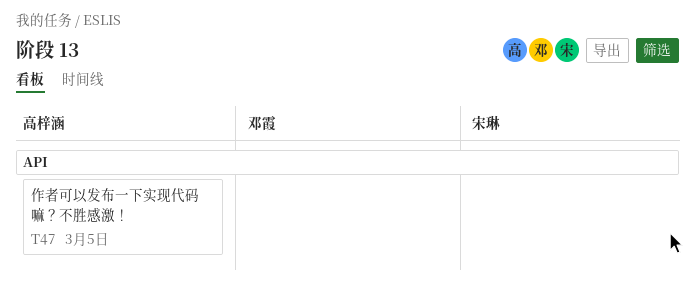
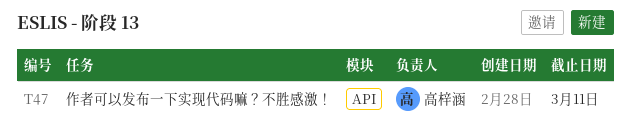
T47, due: Mar 5 -> Mar 11

